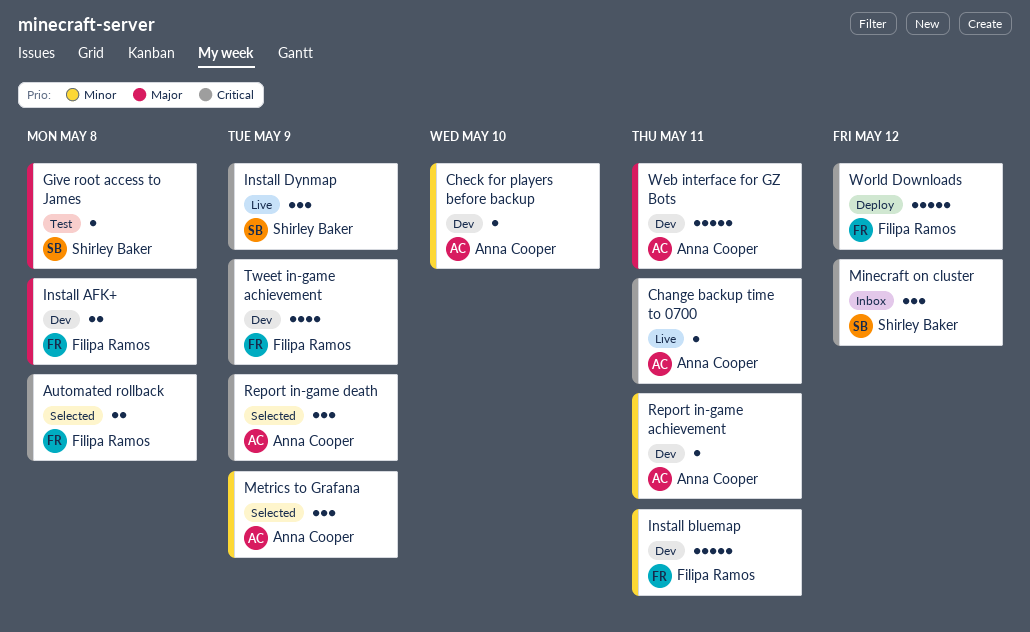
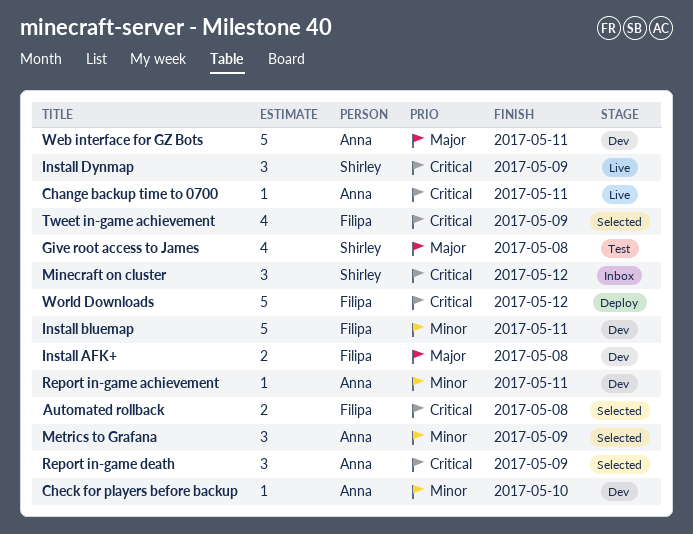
Give root access to James, estimate: 1 -> 4
Tweet in-game achievement, status: Dev -> Selected

